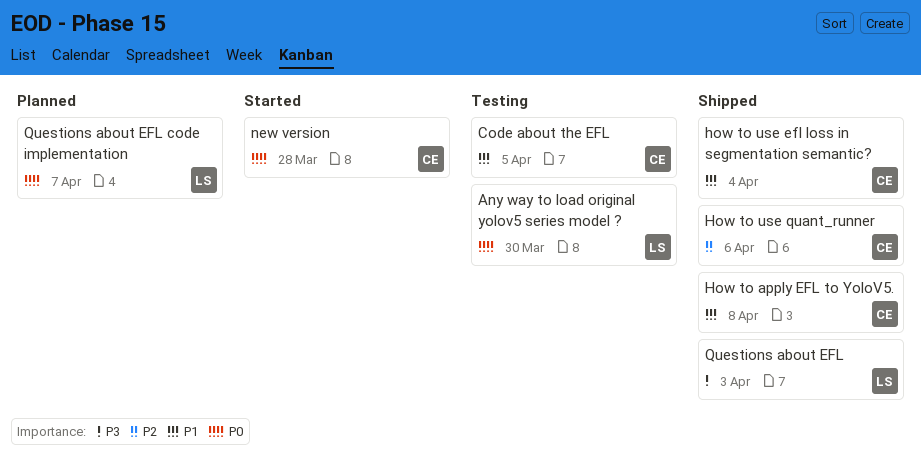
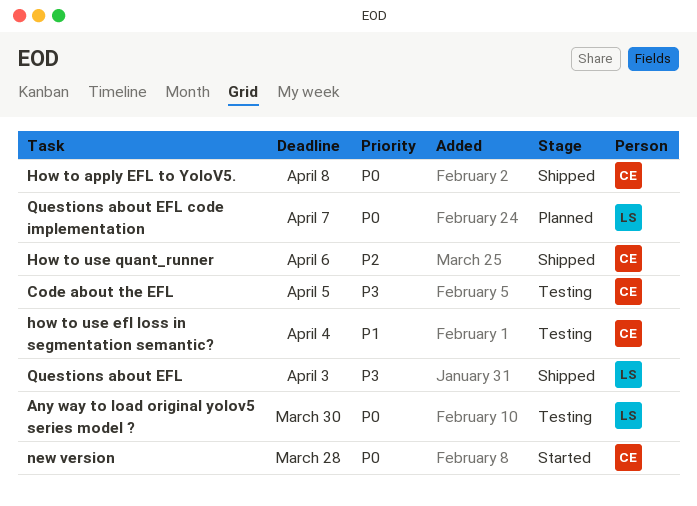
Code about the EFL, priority: P1 -> P3
How to apply EFL to YoloV5., priority: P1 -> P0
how to use efl loss in segmentation semantic?, status: Shipped -> Testing

